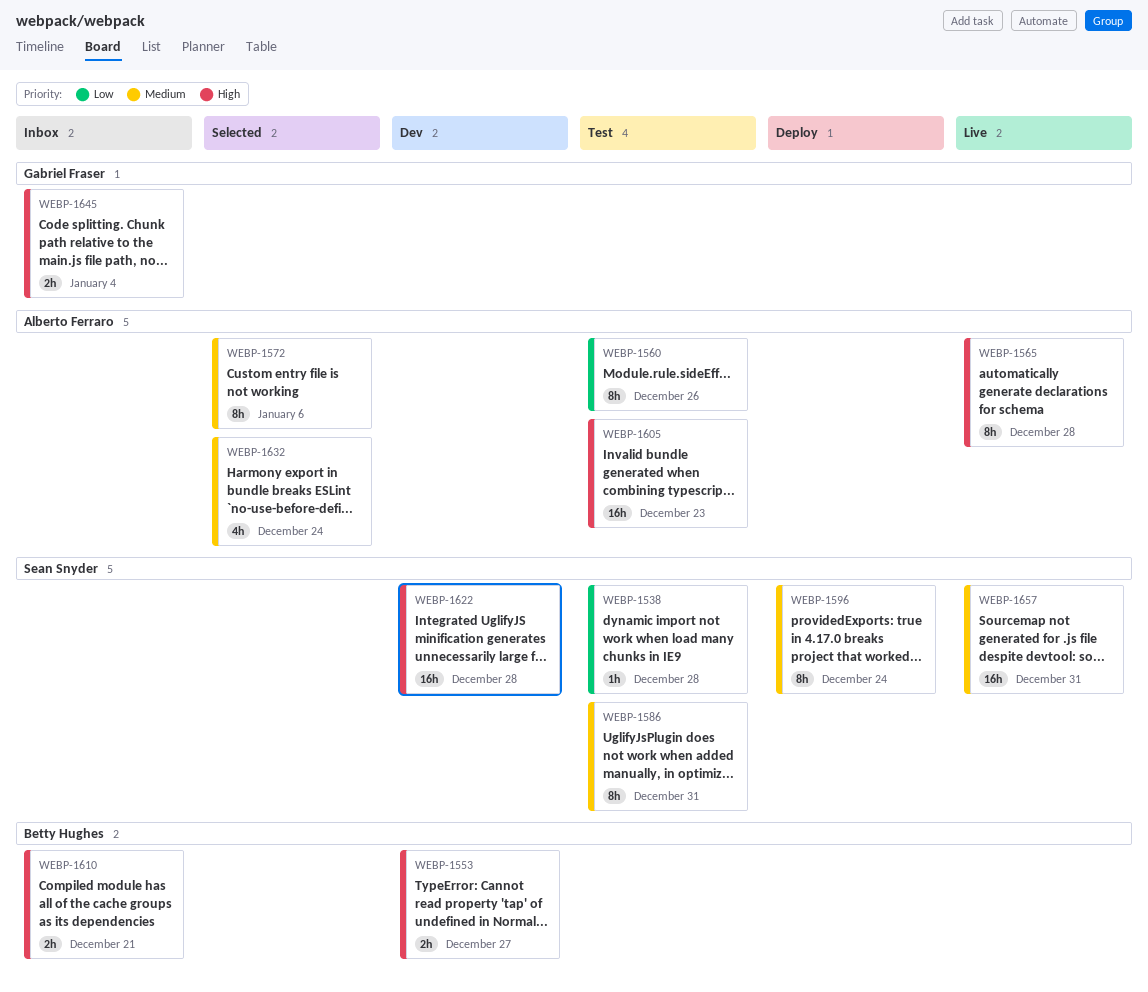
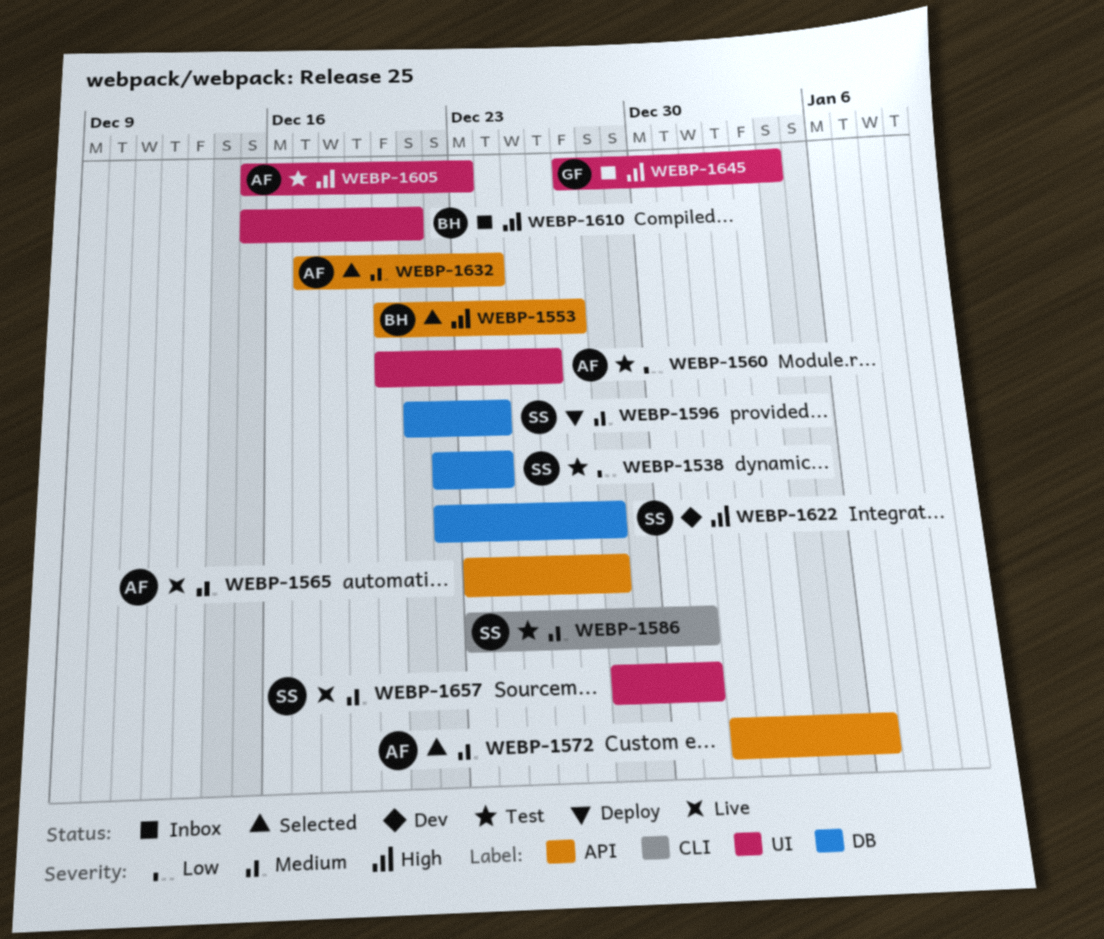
WEBP-1538, due: Dec 28 -> Dec 24
WEBP-1553, status: Dev -> Selected
WEBP-1565, priority: High -> Medium

